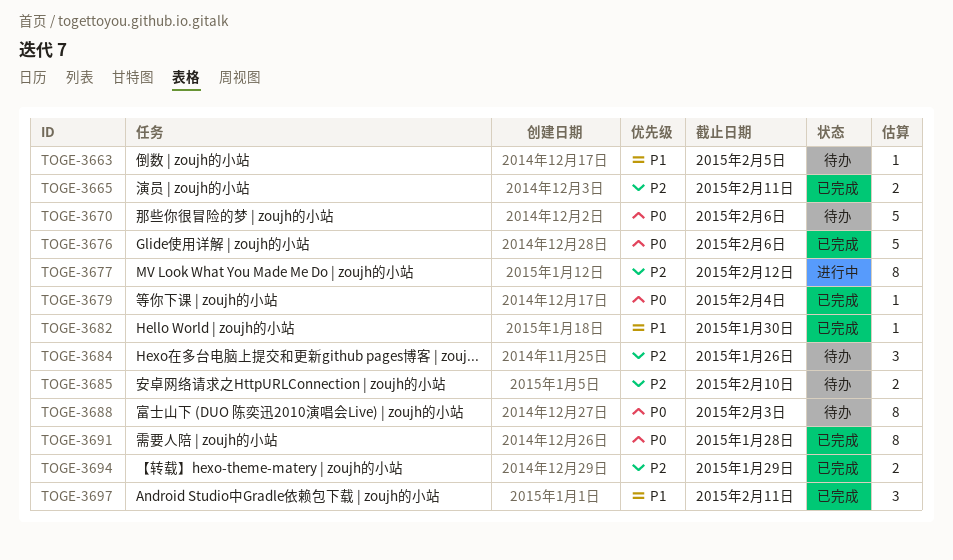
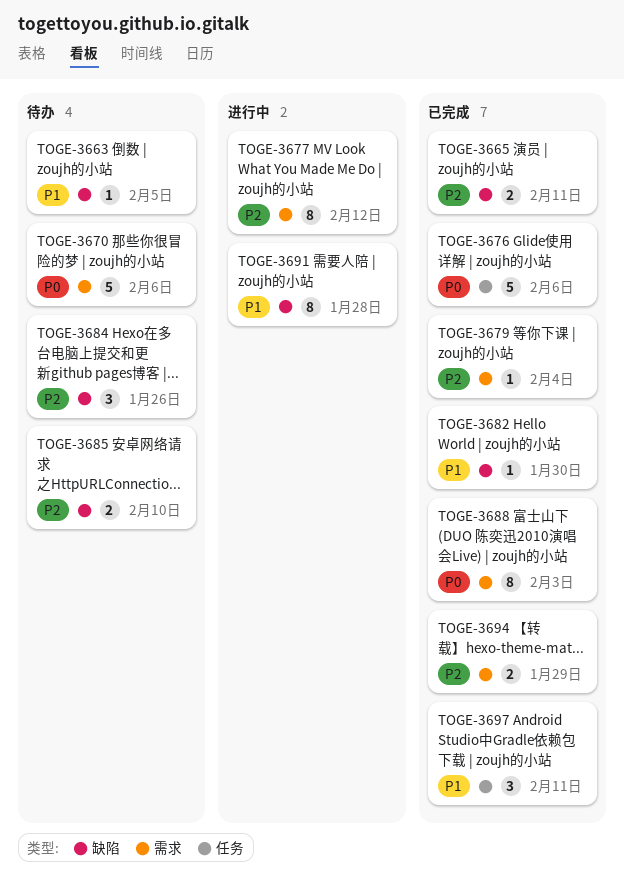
TOGE-3679, priority: P0 -> P2
TOGE-3688, status: 待办 -> 已完成
TOGE-3691, status: 已完成 -> 进行中
TOGE-3691, priority: P0 -> P1

